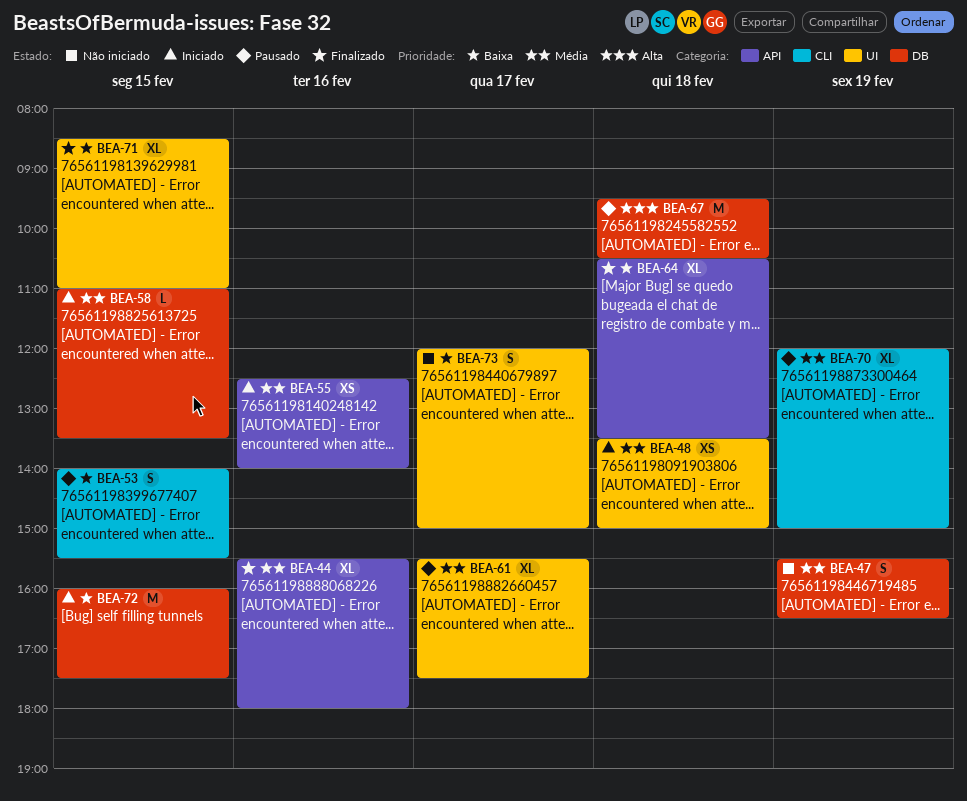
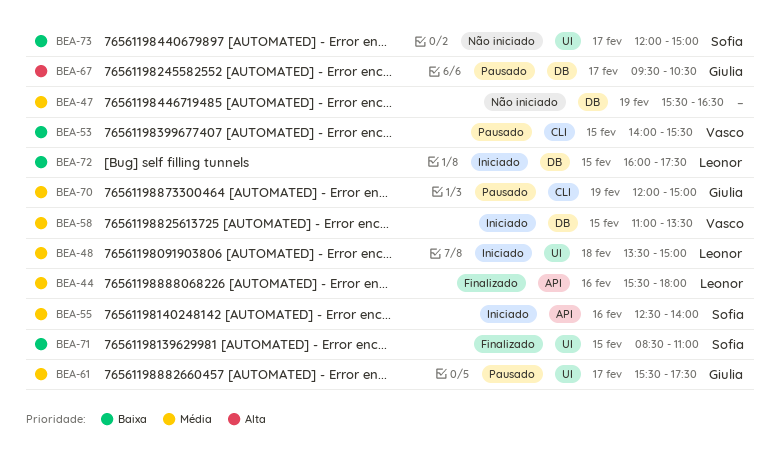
BEA-64: present -> none
BEA-67, day: Feb 18 -> Feb 17

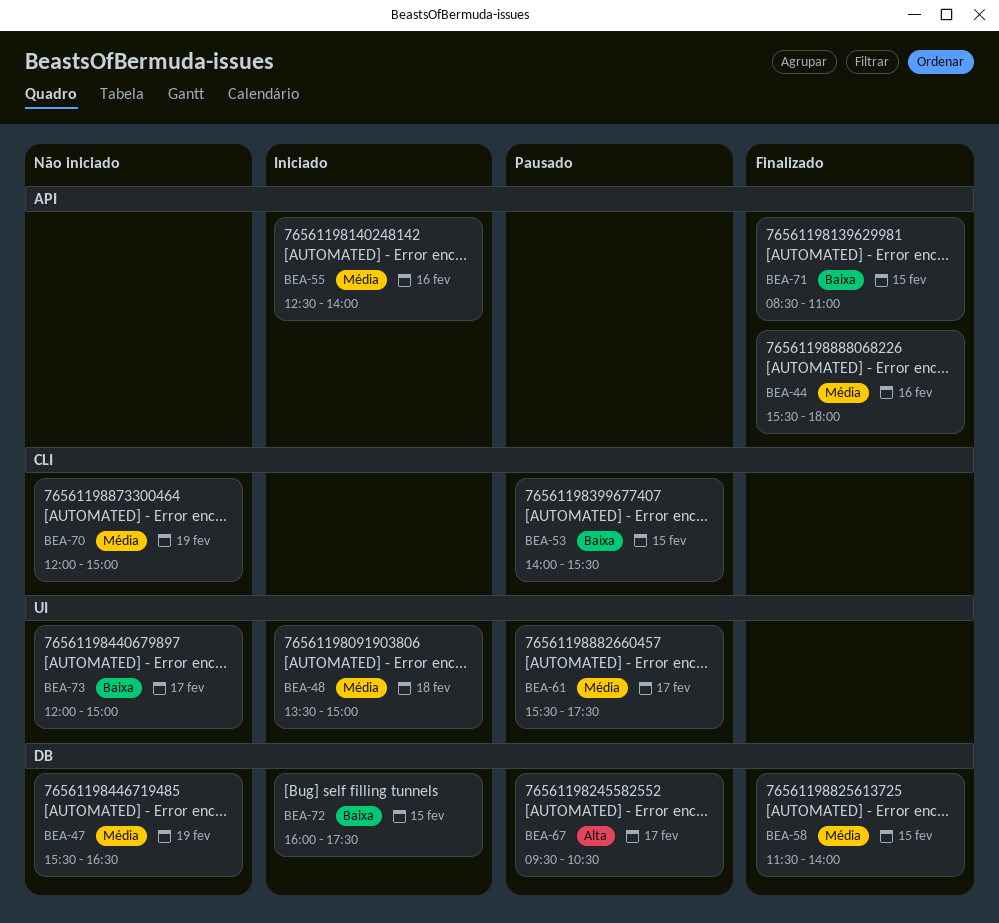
BEA-58, status: Iniciado -> Finalizado
BEA-58, begins: 11:00 -> 11:30
BEA-58, ends: 13:30 -> 14:00
BEA-70, status: Pausado -> Não iniciado
BEA-71, label: UI -> API

